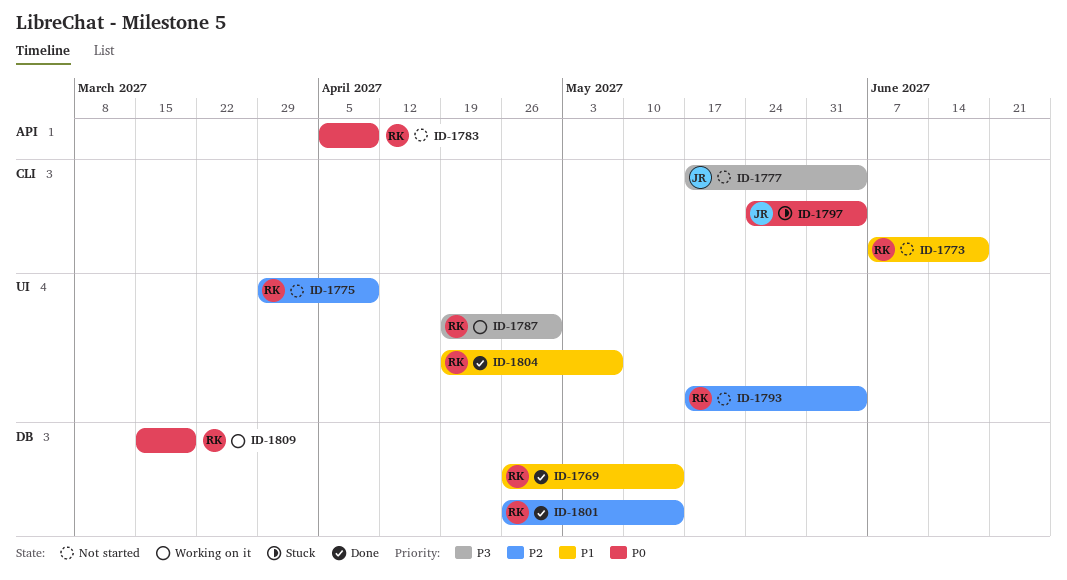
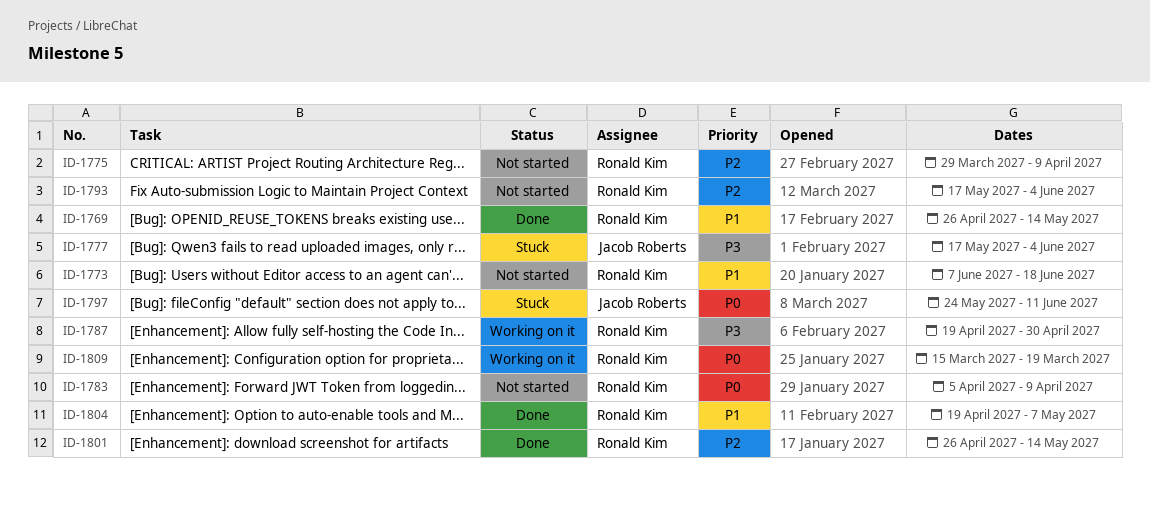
ID-1777, status: Not started -> Stuck
ID-1797, due: Jun 4 -> Jun 11

